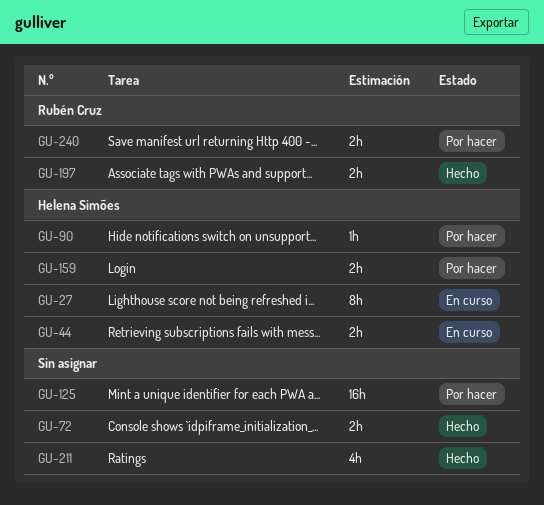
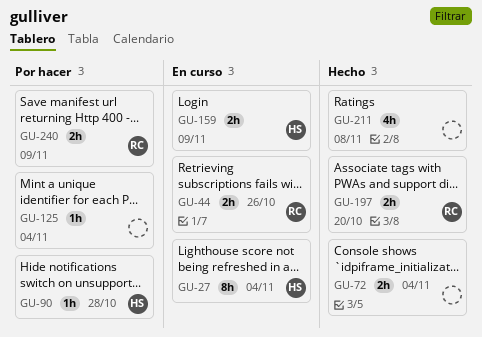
GU-44, owner: Helena Simões -> Rubén Cruz
GU-125, estimate: 16h -> 1h
GU-159, status: Por hacer -> En curso

